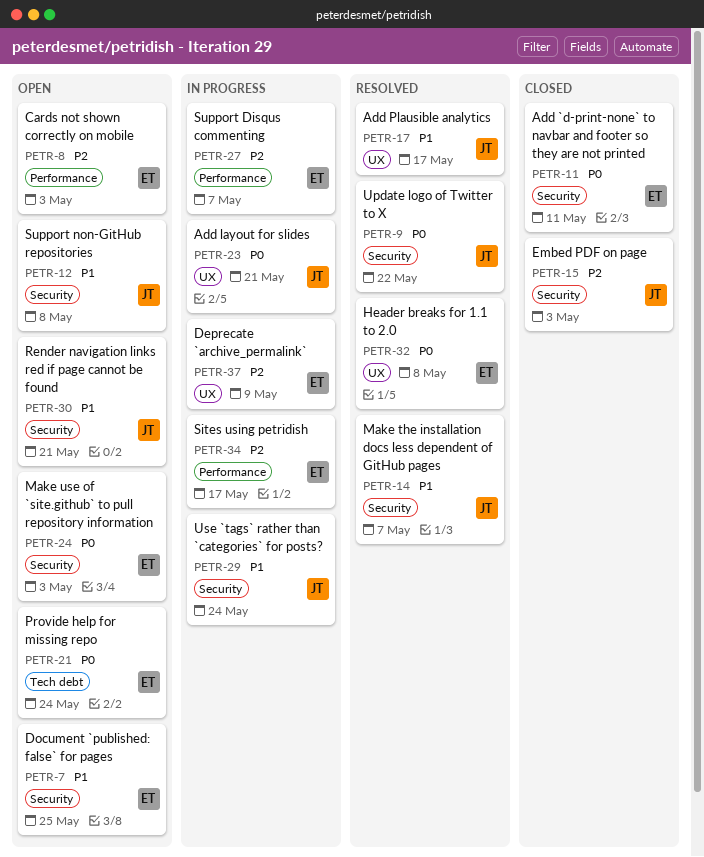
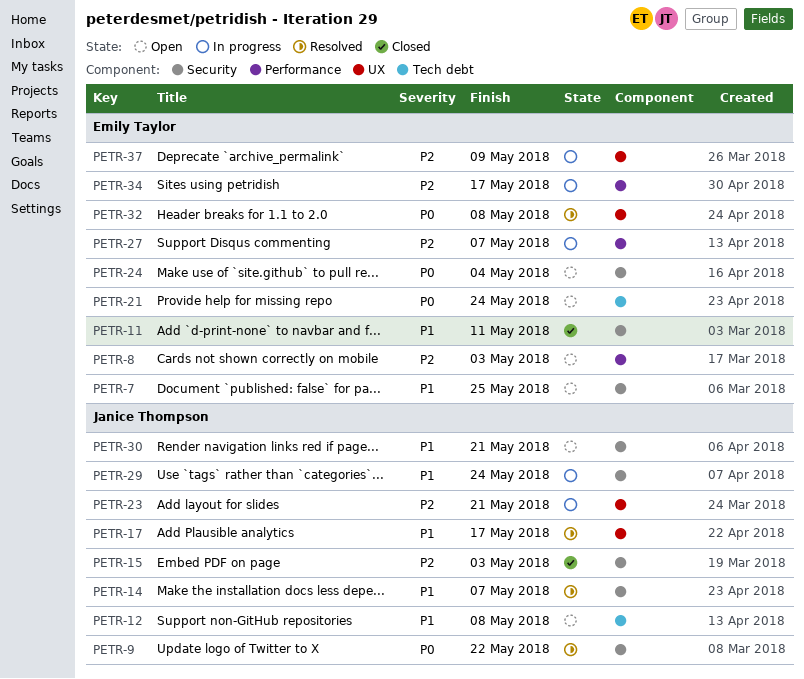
PETR-11, priority: P0 -> P1
PETR-12, label: Security -> Tech debt
PETR-23, priority: P0 -> P2
PETR-24, due: May 3 -> May 4

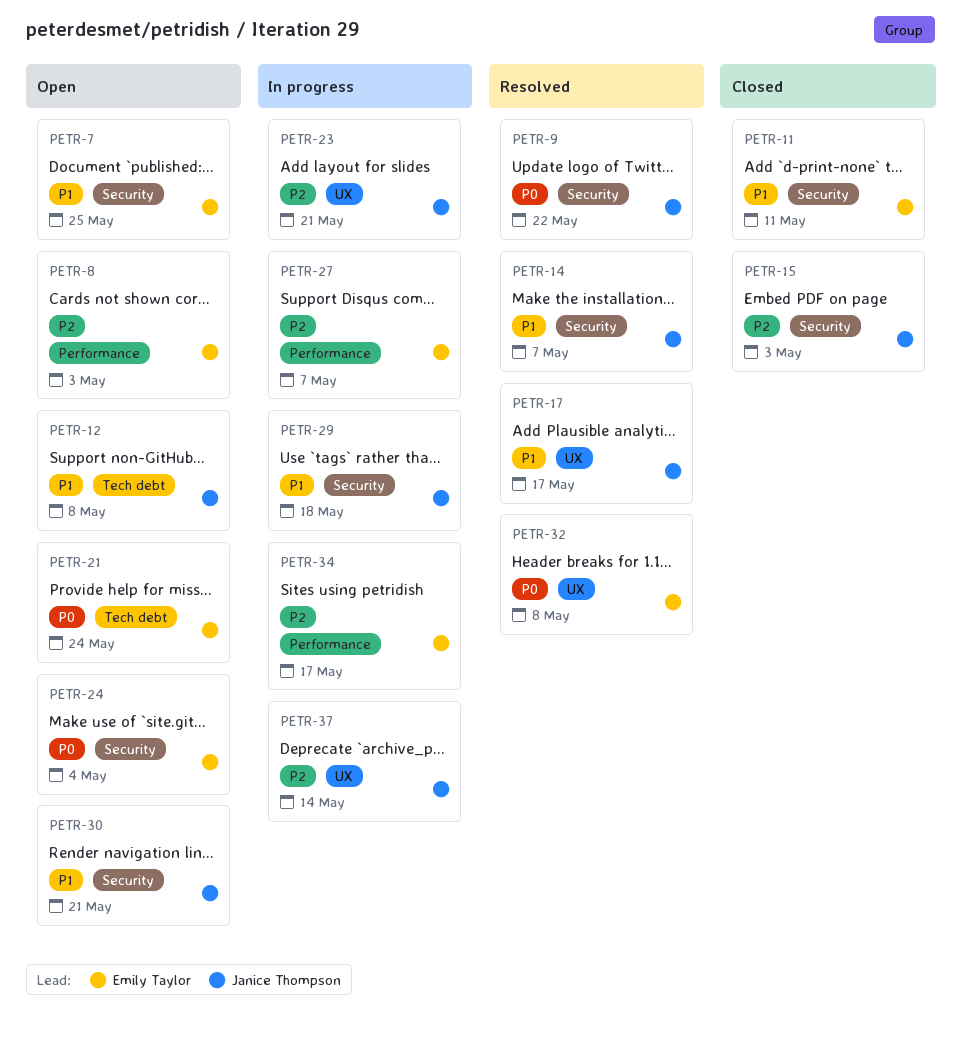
PETR-29, due: May 24 -> May 18
PETR-37, owner: Emily Taylor -> Janice Thompson
PETR-37, due: May 9 -> May 14

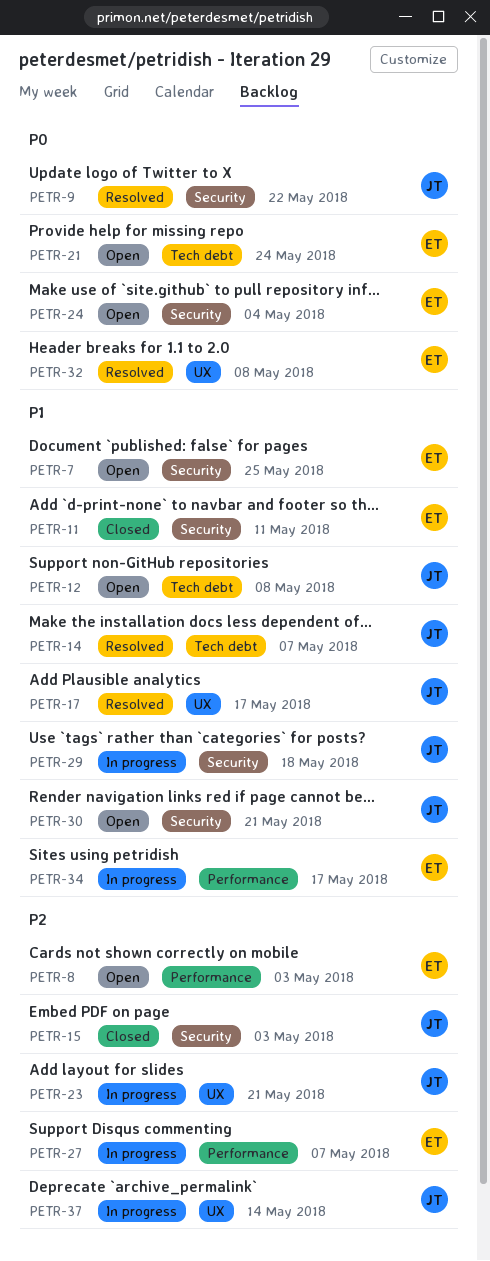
PETR-14, label: Security -> Tech debt
PETR-34, priority: P2 -> P1

